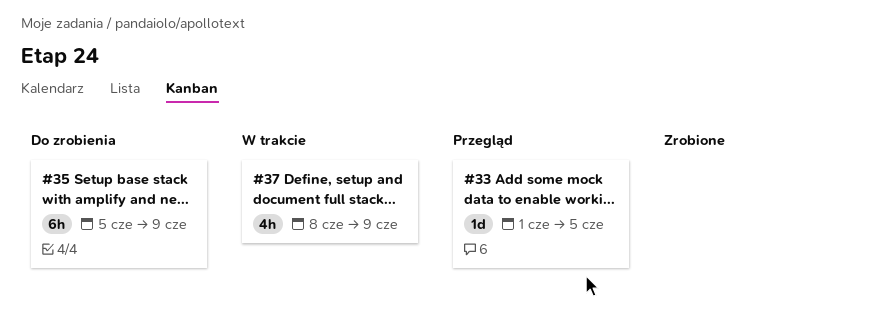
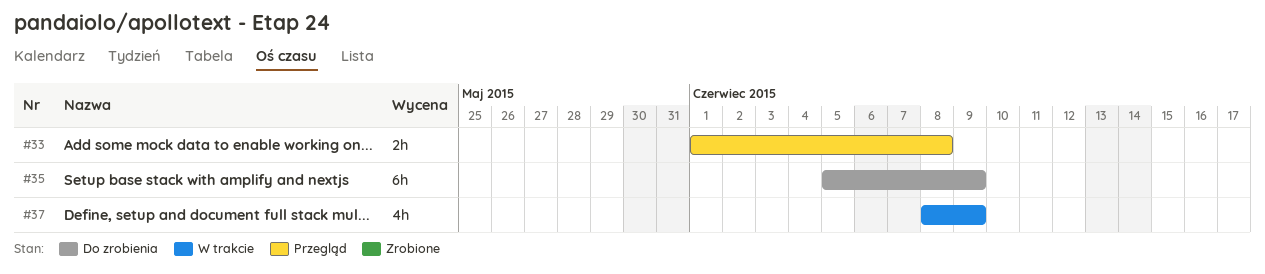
#33, estimate: 1d -> 2h
#33, due: Jun 5 -> Jun 8

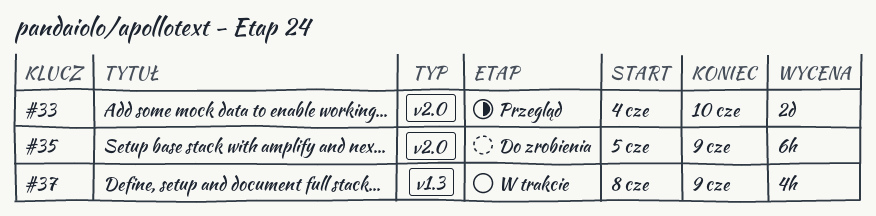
#33, estimate: 2h -> 2d
#33, start: Jun 1 -> Jun 4
#33, due: Jun 8 -> Jun 10

